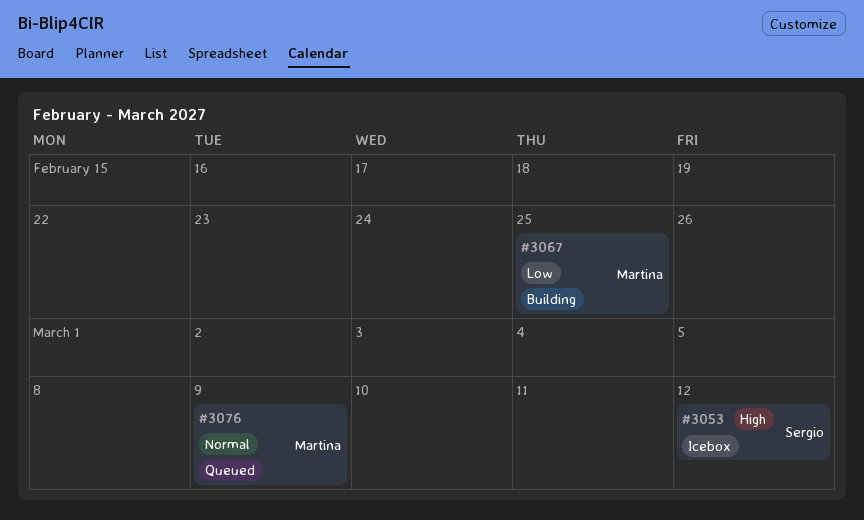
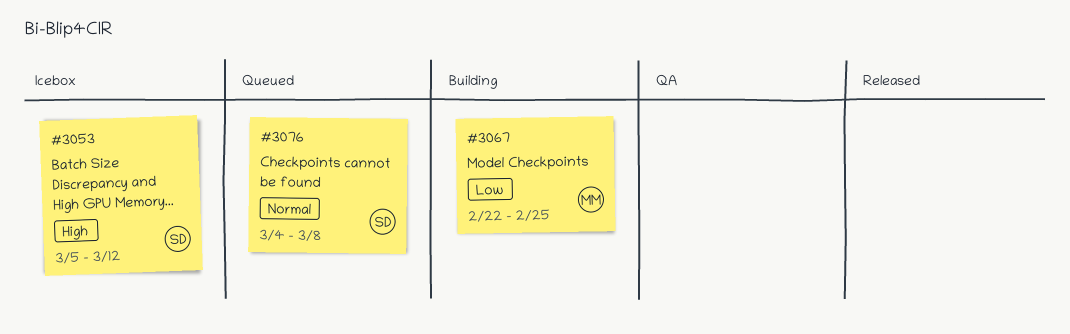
#3076, owner: Martina -> Sergio
#3076, due: Mar 9 -> Mar 8

